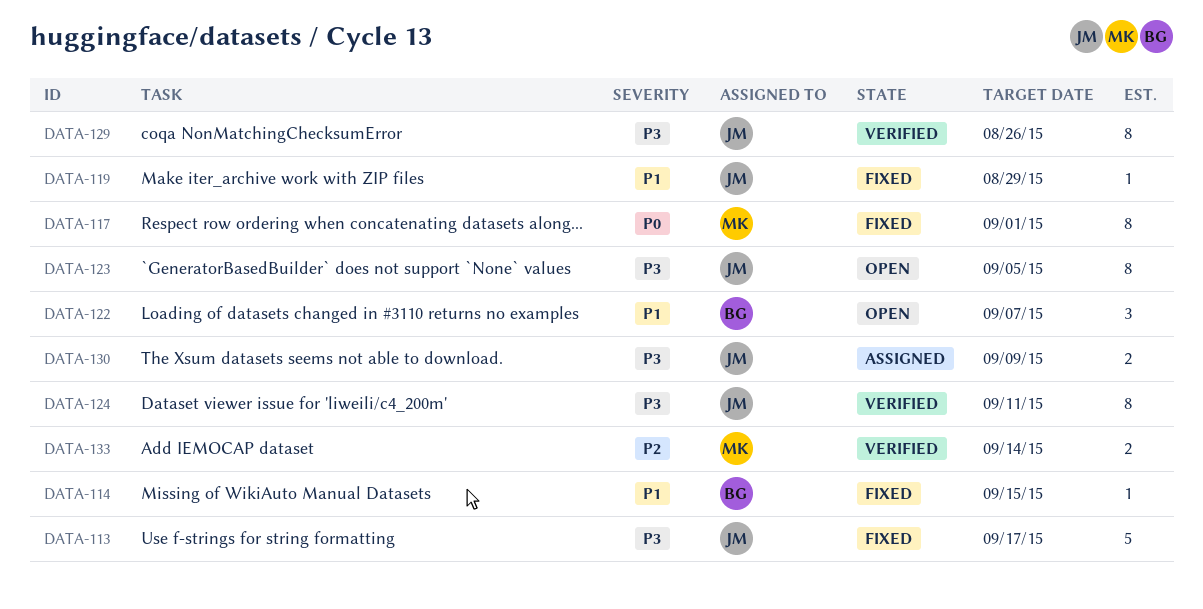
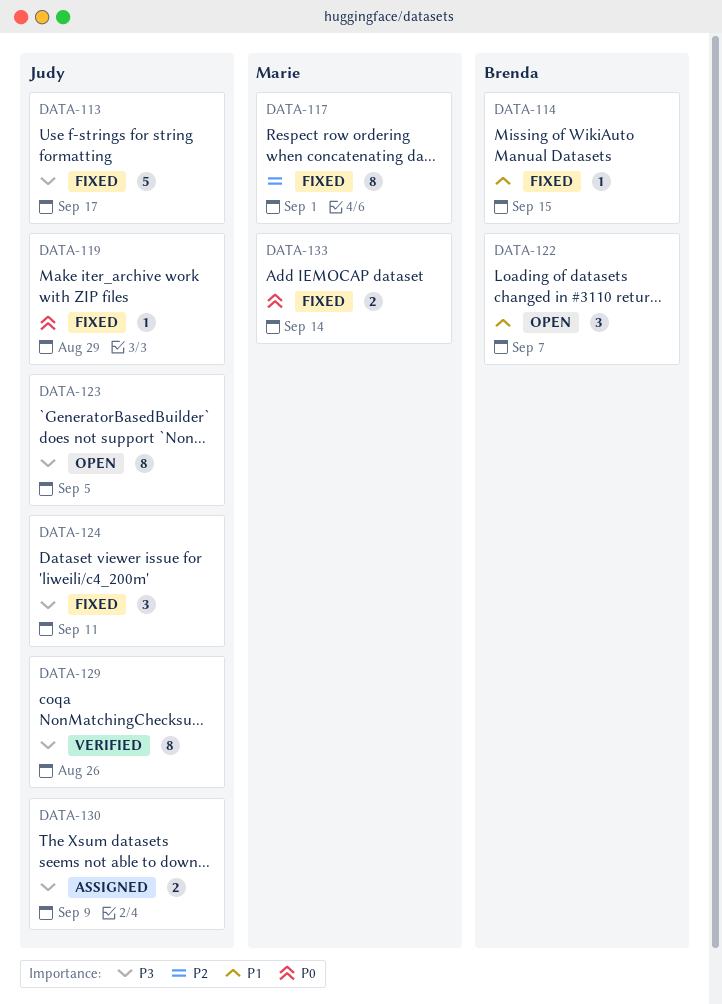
DATA-117, priority: P0 -> P2
DATA-119, priority: P1 -> P0
DATA-124, status: Verified -> Fixed
DATA-124, estimate: 8 -> 3
DATA-133, status: Verified -> Fixed
DATA-133, priority: P2 -> P0

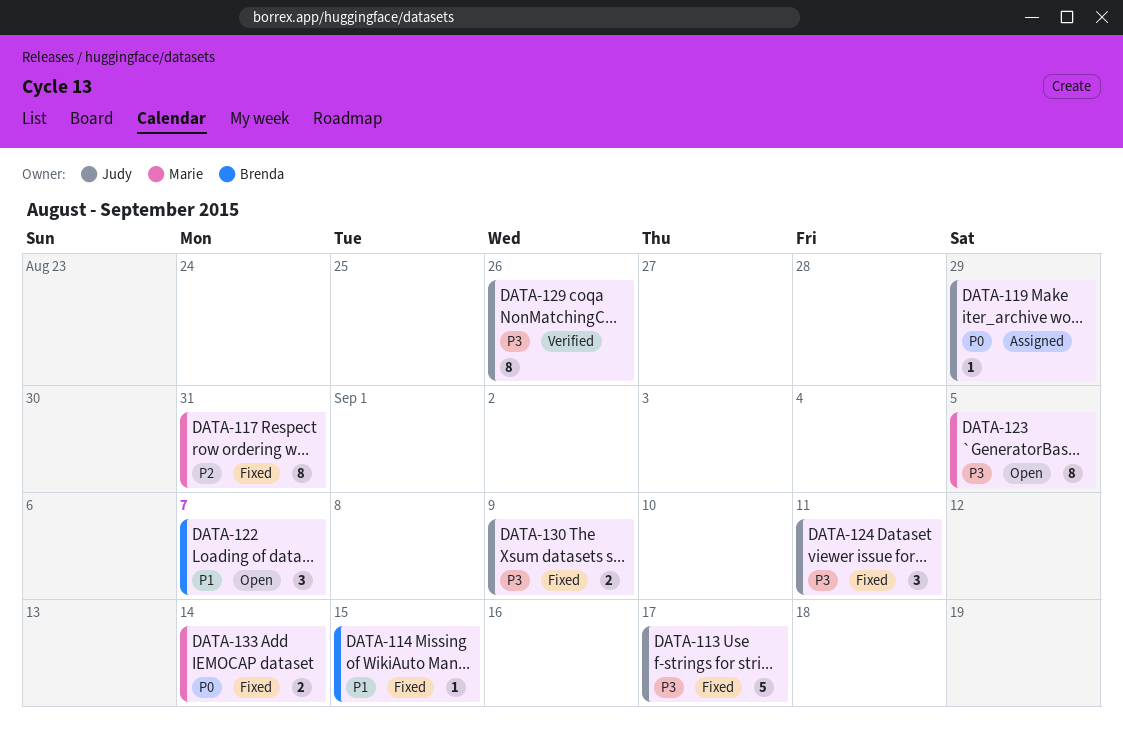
DATA-117, due: Sep 1 -> Aug 31
DATA-119, status: Fixed -> Assigned
DATA-123, owner: Judy -> Marie
DATA-130, status: Assigned -> Fixed

